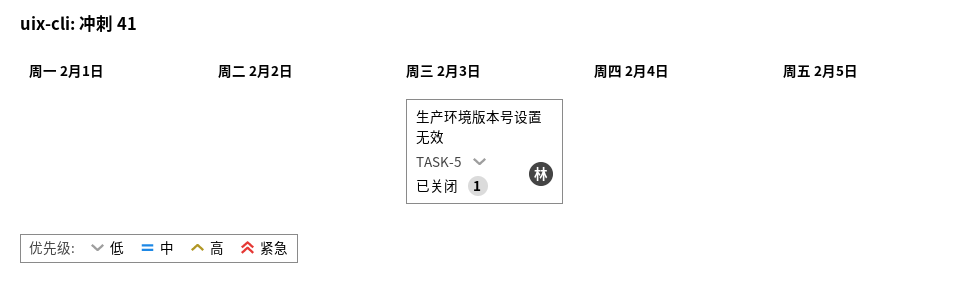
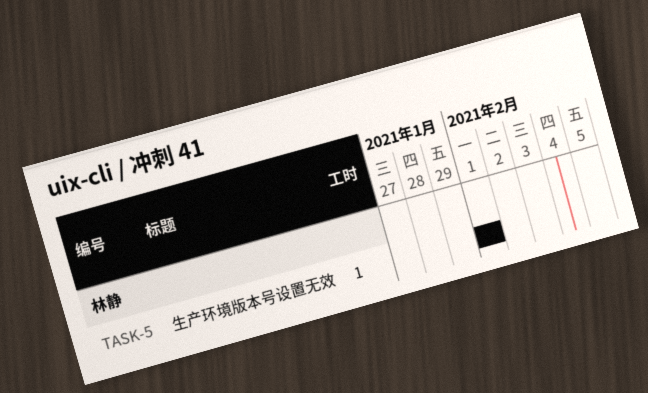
TASK-5, due: Feb 3 -> Feb 1

